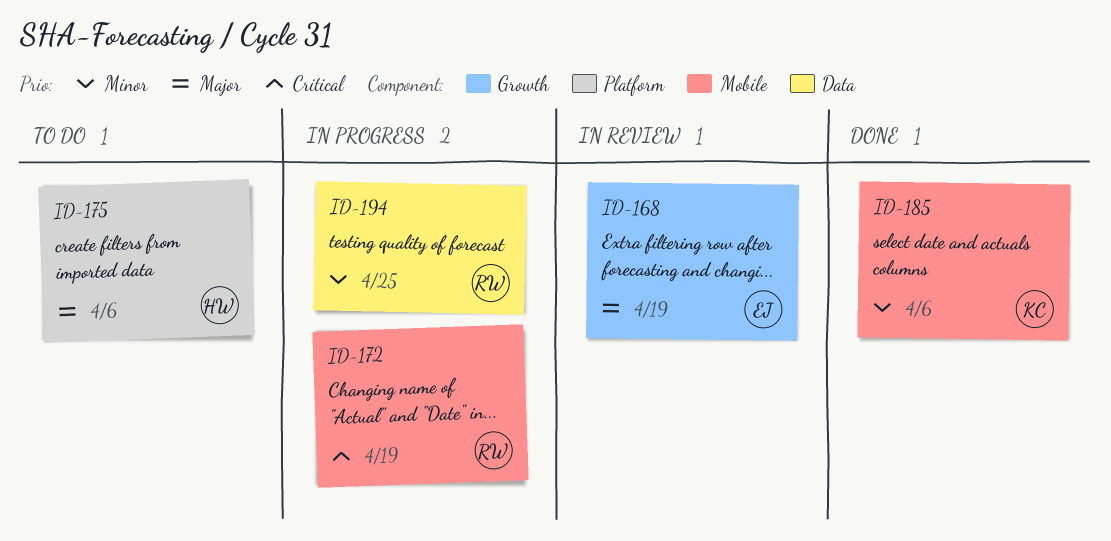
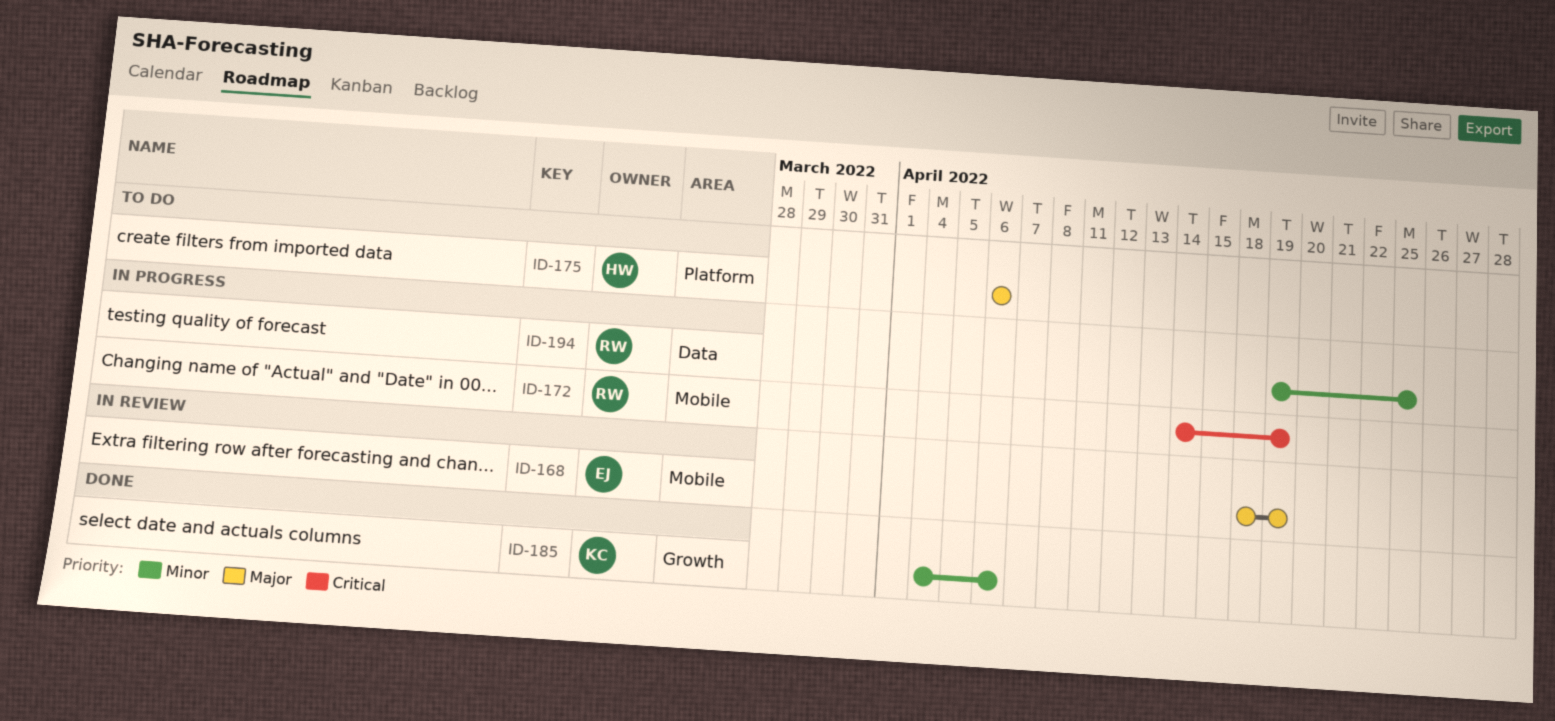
ID-168, label: Growth -> Mobile
ID-185, label: Mobile -> Growth

